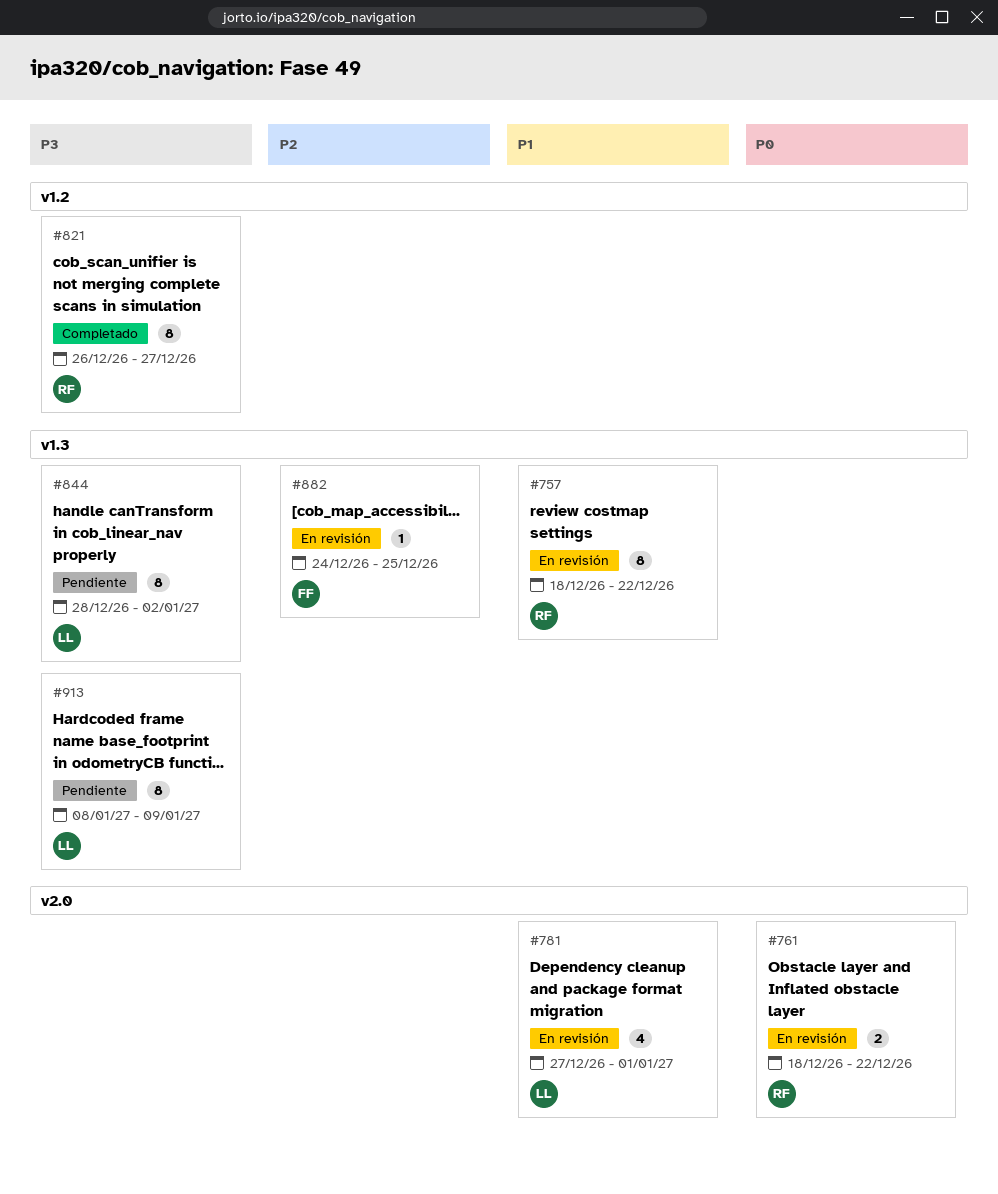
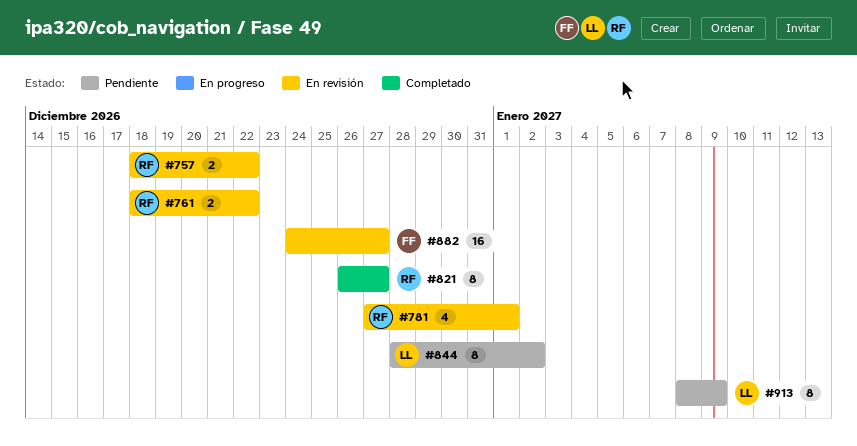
#757, estimate: 8 -> 2
#781, owner: LL -> RF
#882, estimate: 1 -> 16
#882, due: Dec 25 -> Dec 27

